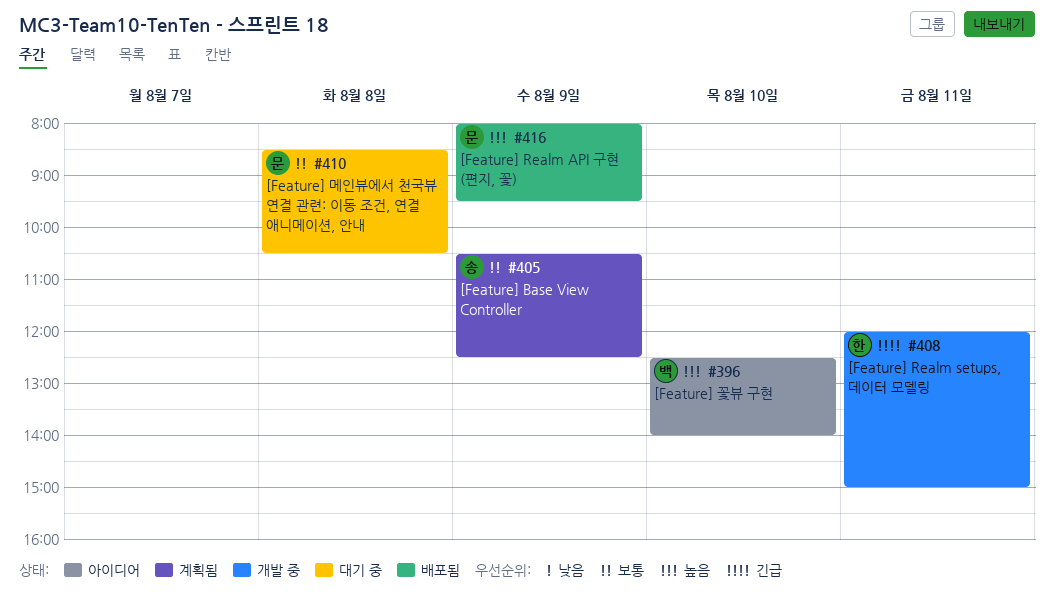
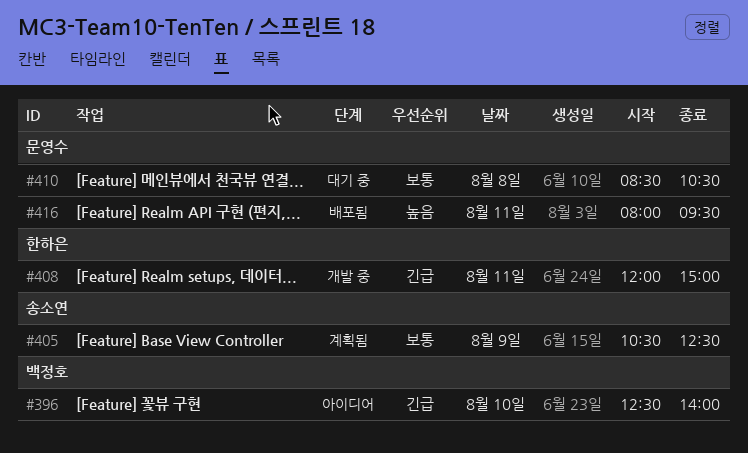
#396, priority: 높음 -> 긴급
#416, day: Aug 9 -> Aug 11

